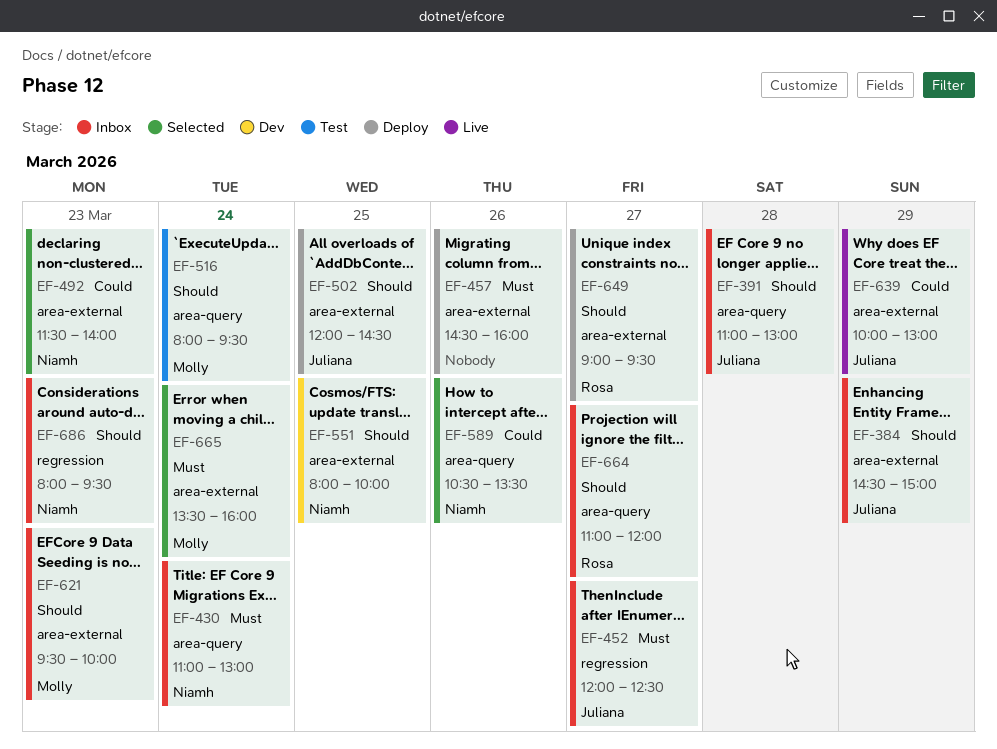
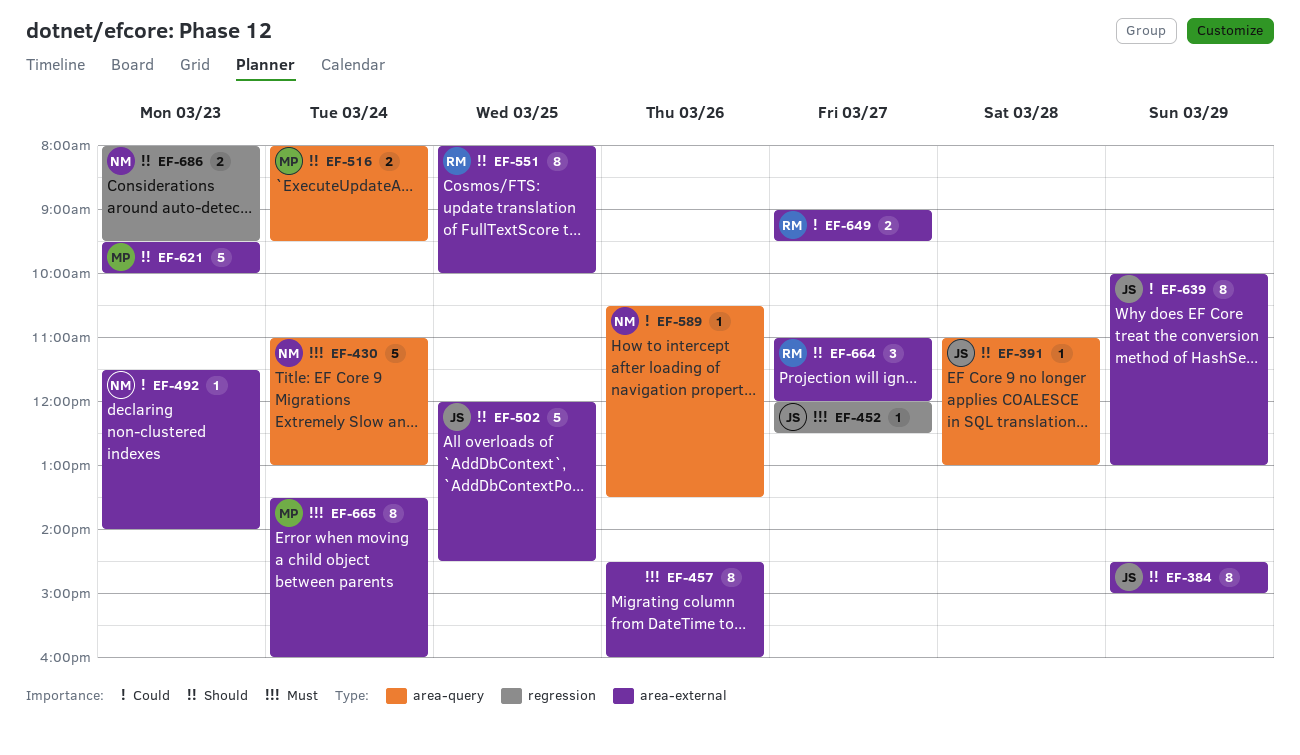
EF-551, owner: Niamh -> Rosa
EF-649, priority: Should -> Could
EF-664, label: area-query -> area-external

